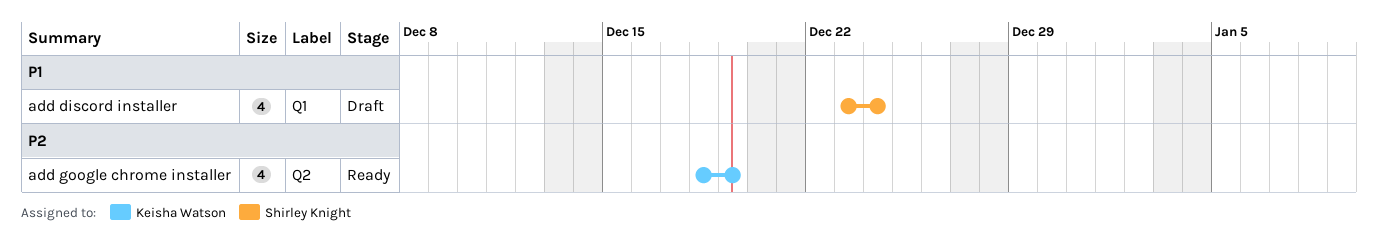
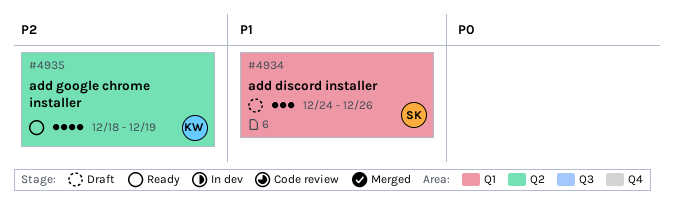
add discord installer, estimate: 4 -> 3
add discord installer, start: Dec 23 -> Dec 24
add discord installer, due: Dec 24 -> Dec 26

